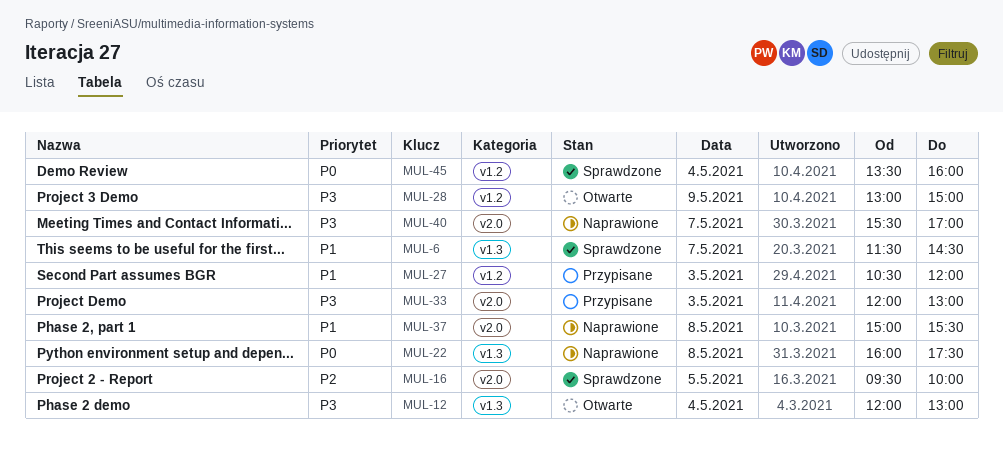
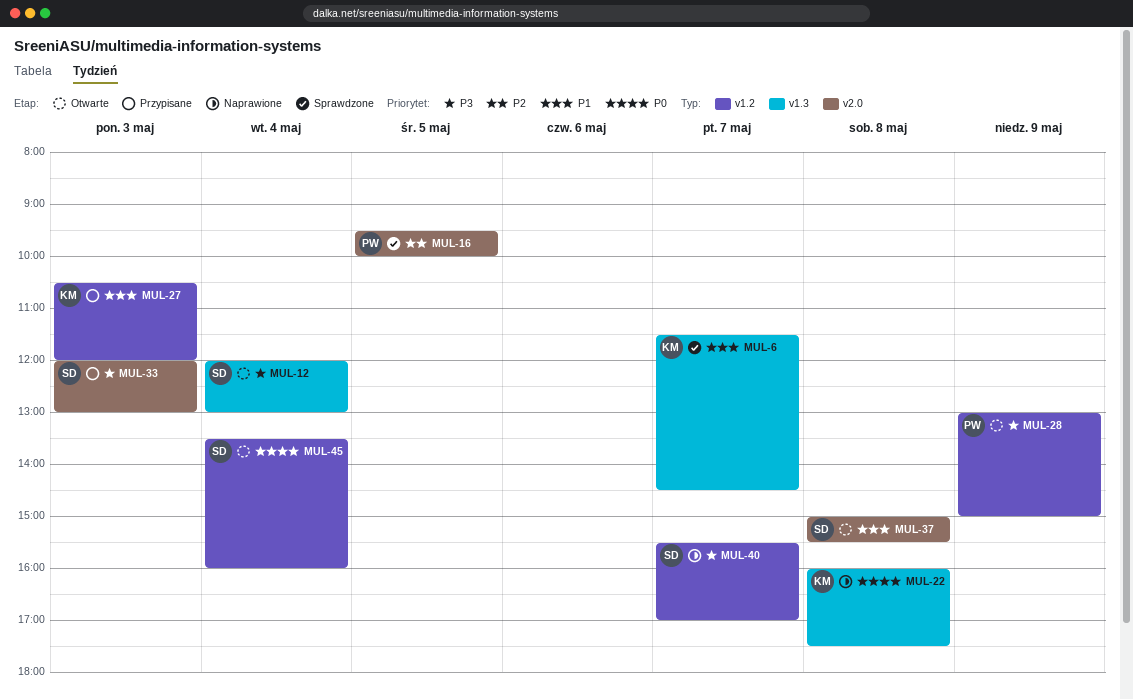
MUL-37, status: Naprawione -> Otwarte
MUL-40, label: v2.0 -> v1.2
MUL-45, status: Sprawdzone -> Otwarte

